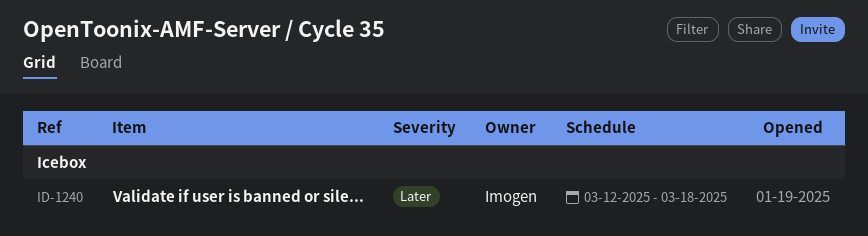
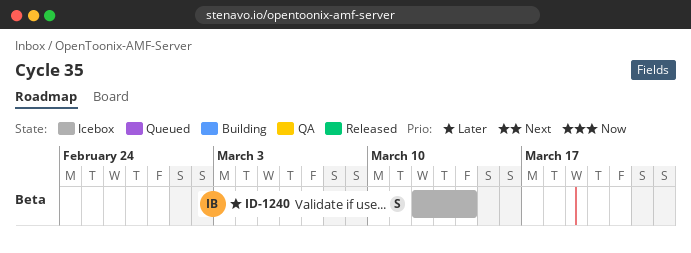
ID-1240, due: Mar 18 -> Mar 14

